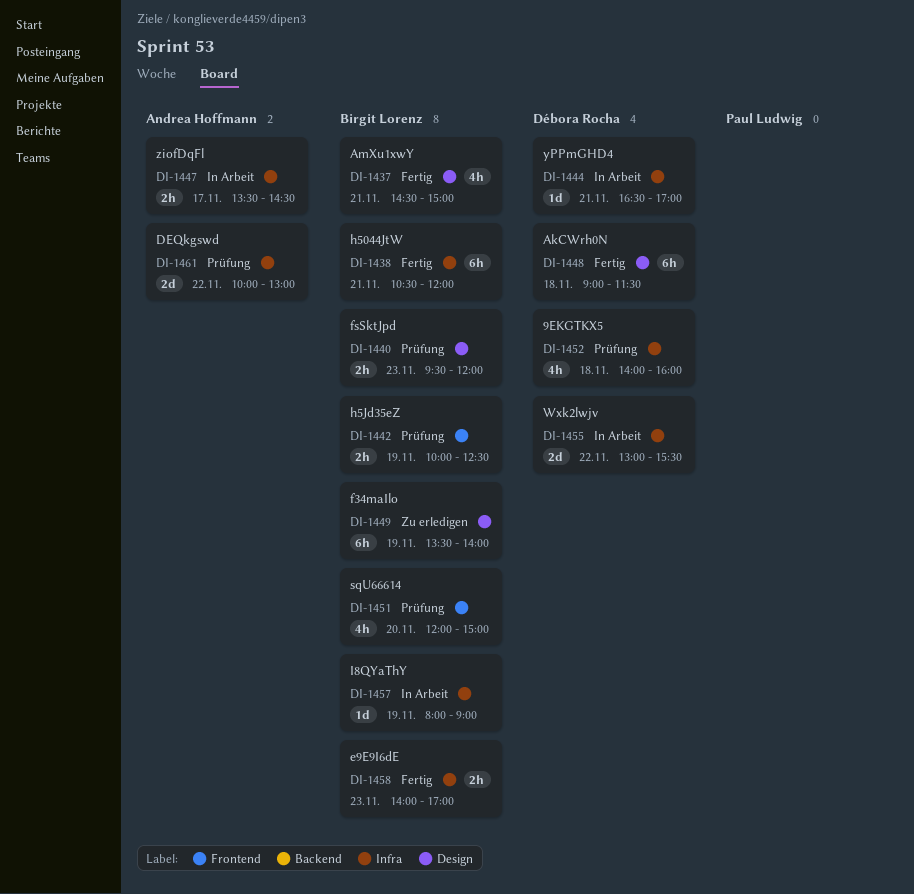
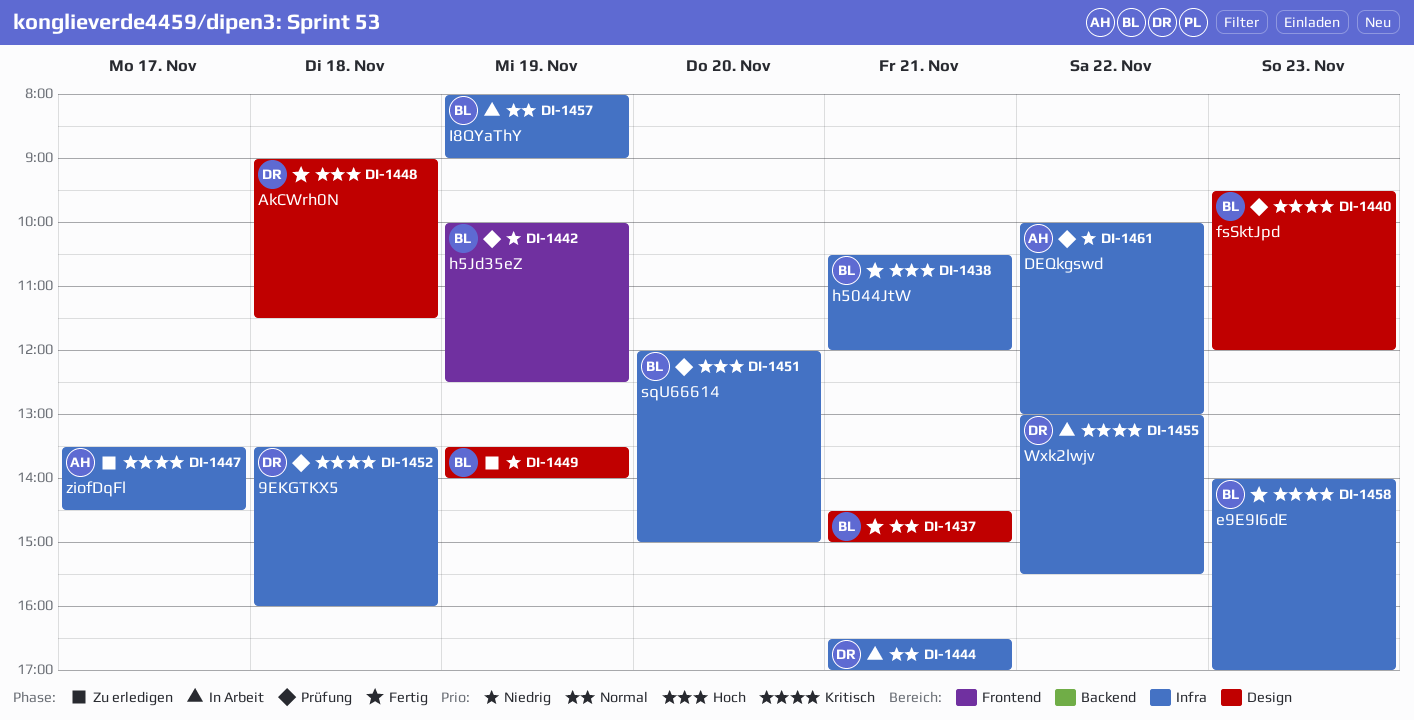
DI-1447, status: In Arbeit -> Zu erledigen
DI-1451, label: Frontend -> Infra
DI-1452, begins: 14:00 -> 13:30

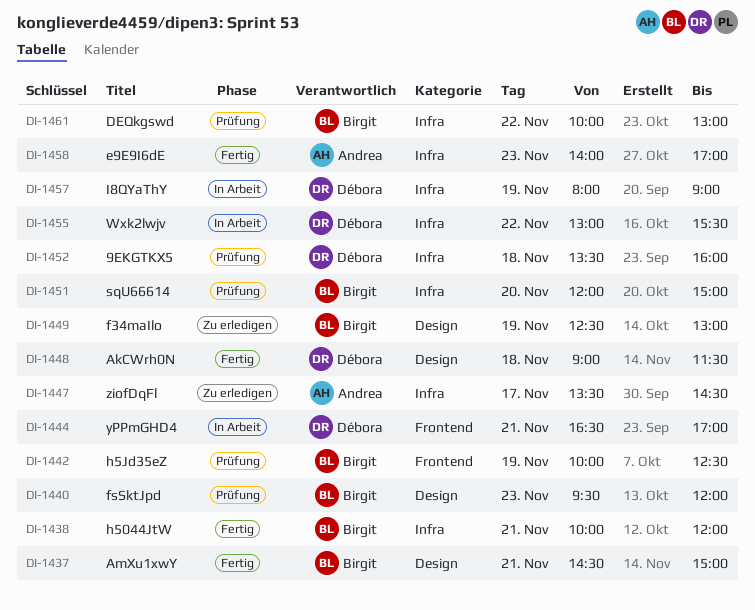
DI-1438, begins: 10:30 -> 10:00
DI-1444, label: Infra -> Frontend
DI-1449, begins: 13:30 -> 12:30
DI-1449, ends: 14:00 -> 13:00
DI-1457, owner: Birgit -> Débora
DI-1458, owner: Birgit -> Andrea
DI-1461, owner: Andrea -> Birgit

